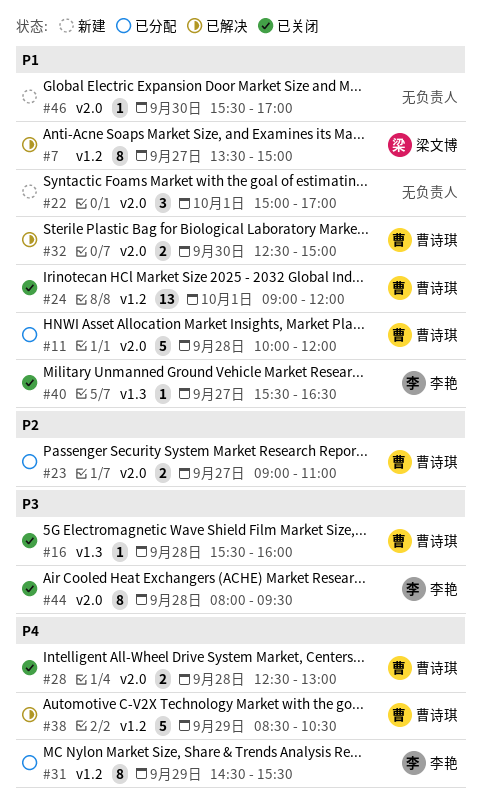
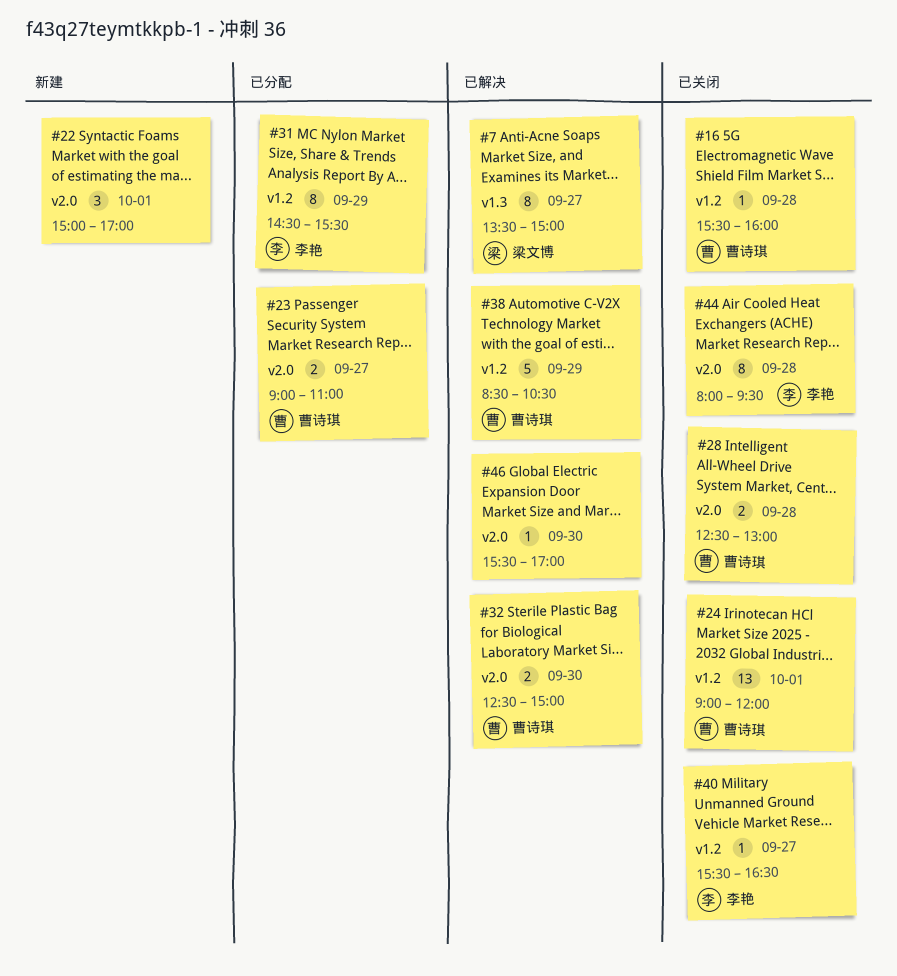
#7, label: v1.2 -> v1.3
#11: present -> none
#16, label: v1.3 -> v1.2
#40, label: v1.3 -> v1.2
#46, status: 新建 -> 已解决

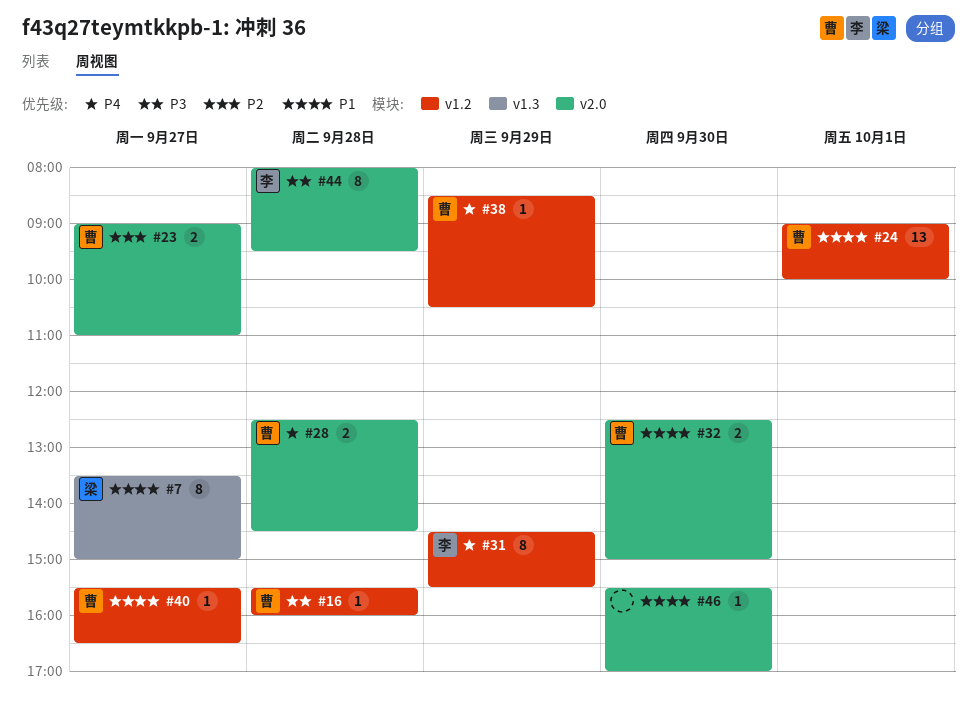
#22: present -> none
#24, ends: 12:00 -> 10:00
#28, ends: 13:00 -> 14:30
#38, estimate: 5 -> 1
#40, owner: 李艳 -> 曹诗琪

